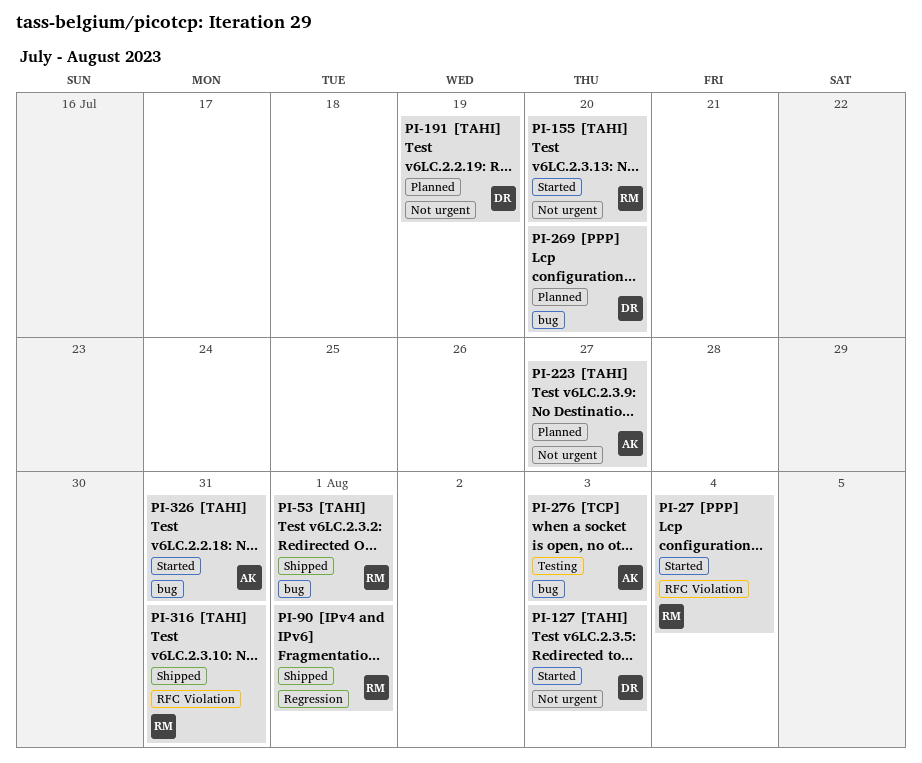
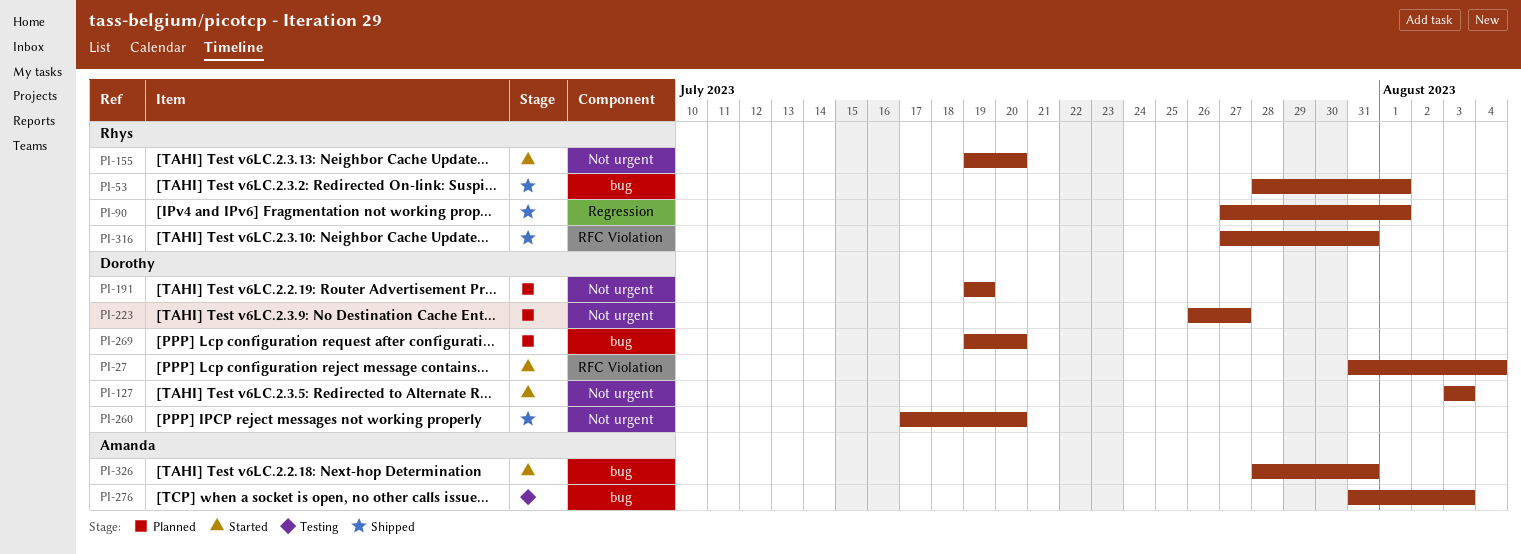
PI-27, owner: Rhys -> Dorothy
PI-223, owner: Amanda -> Dorothy
PI-260: none -> present

